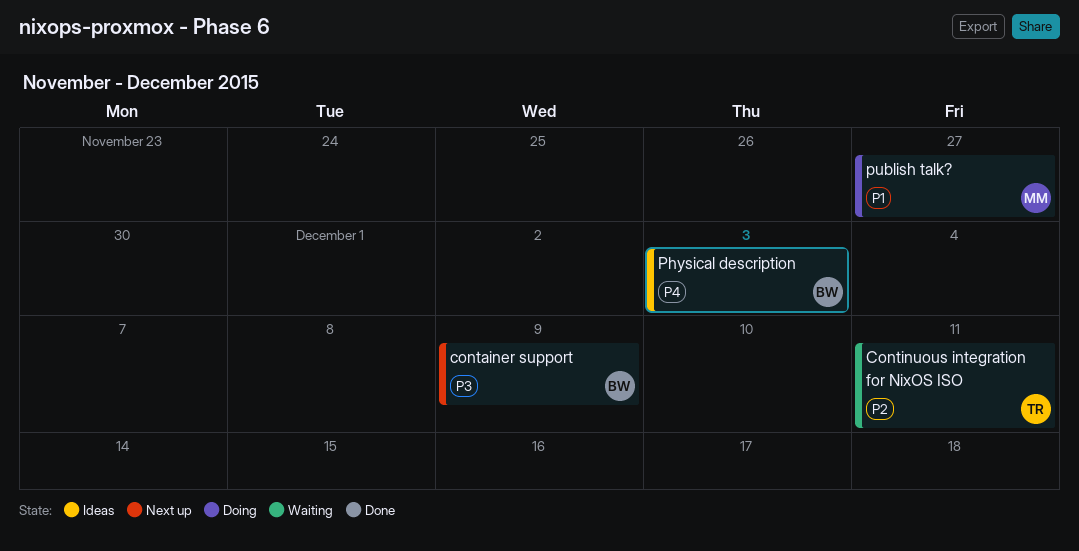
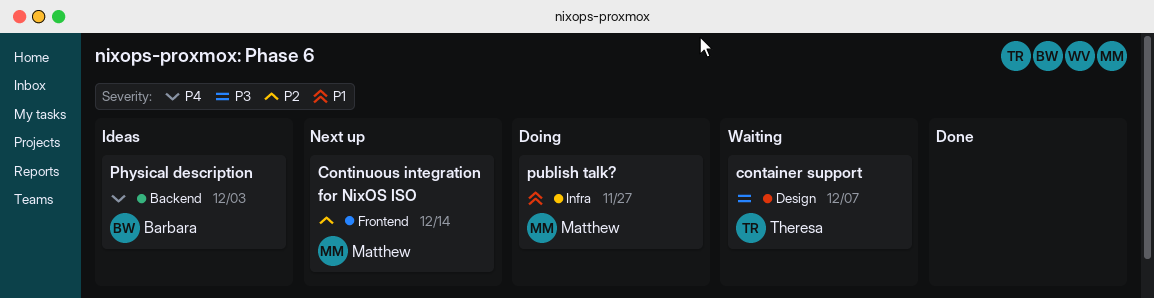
container support, status: Next up -> Waiting
container support, owner: Barbara -> Theresa
container support, due: Dec 9 -> Dec 7
Continuous integration for NixOS ISO, status: Waiting -> Next up
Continuous integration for NixOS ISO, owner: Theresa -> Matthew
Continuous integration for NixOS ISO, due: Dec 11 -> Dec 14

